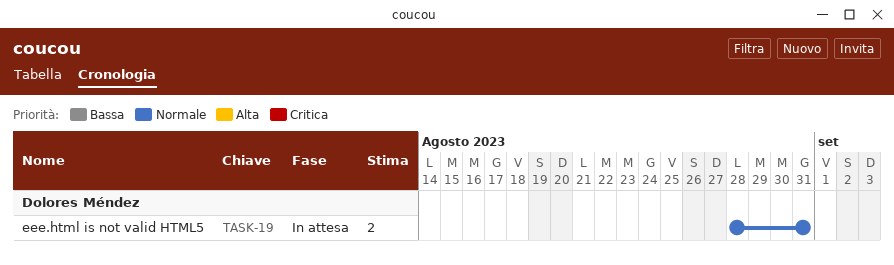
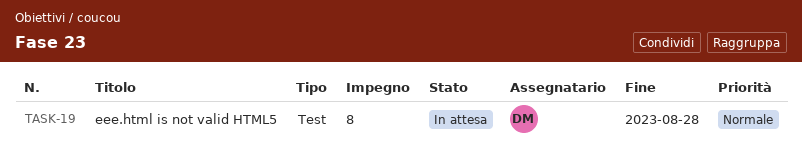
TASK-19, estimate: 2 -> 8
TASK-19, due: Aug 31 -> Aug 28

